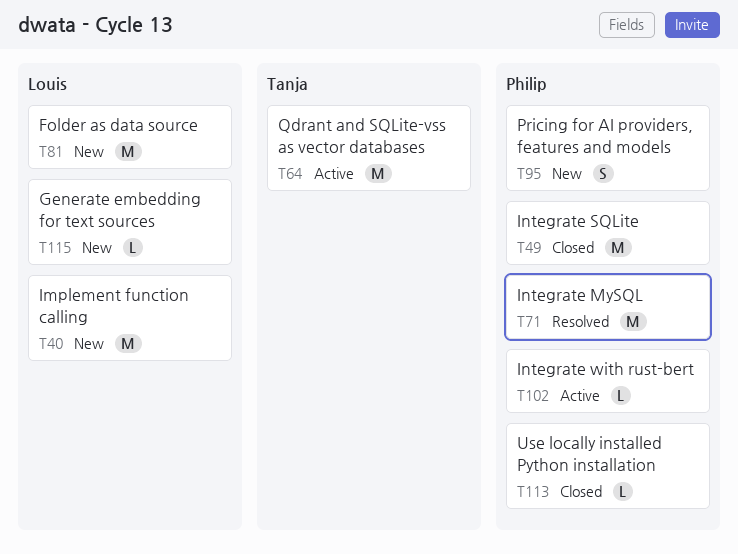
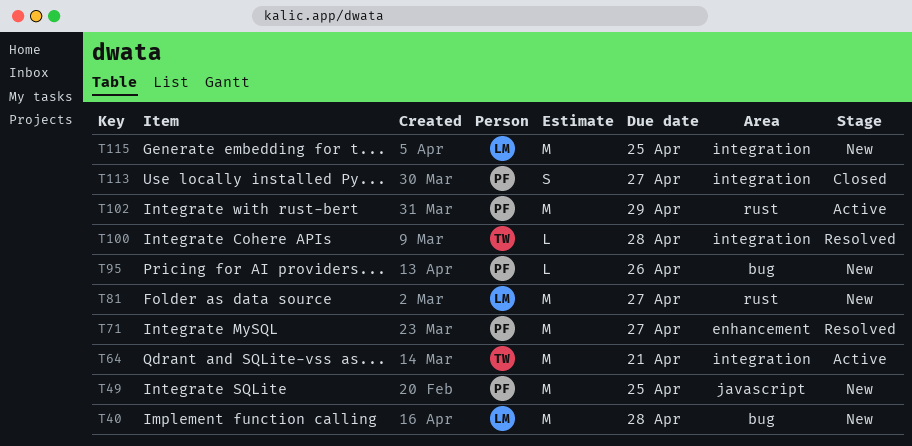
T49, status: Closed -> New
T95, estimate: S -> L
T100: none -> present
T102, estimate: L -> M
T113, estimate: L -> S
T115, estimate: L -> M

